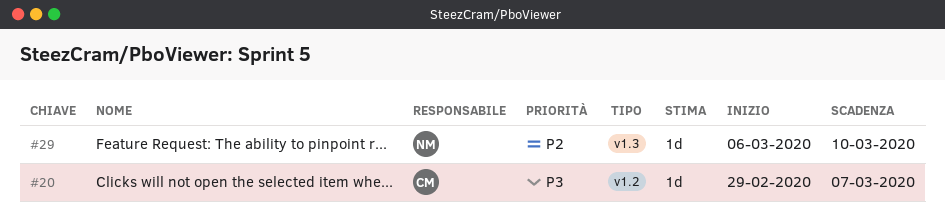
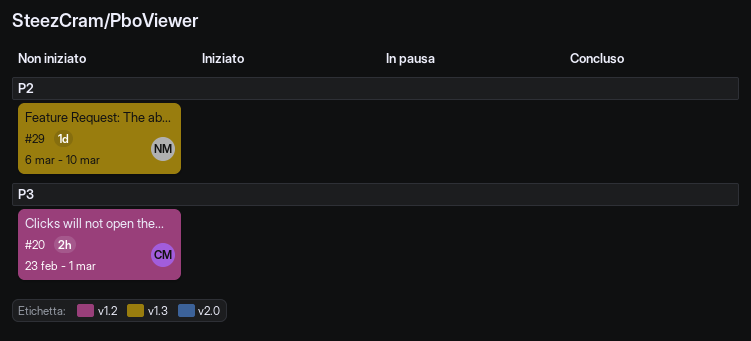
#20, estimate: 1d -> 2h
#20, start: Feb 29 -> Feb 23
#20, due: Mar 7 -> Mar 1

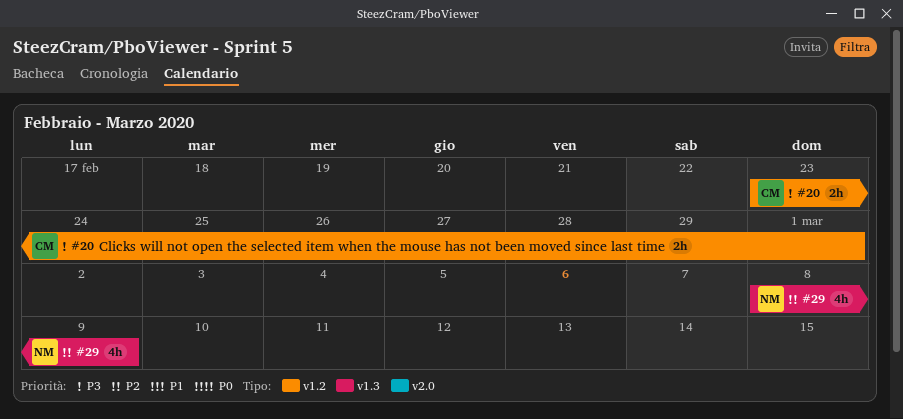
#29, estimate: 1d -> 4h
#29, start: Mar 6 -> Mar 8
#29, due: Mar 10 -> Mar 9

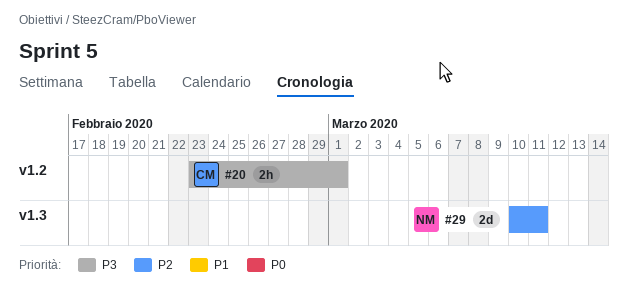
#29, estimate: 4h -> 2d
#29, start: Mar 8 -> Mar 10
#29, due: Mar 9 -> Mar 11

